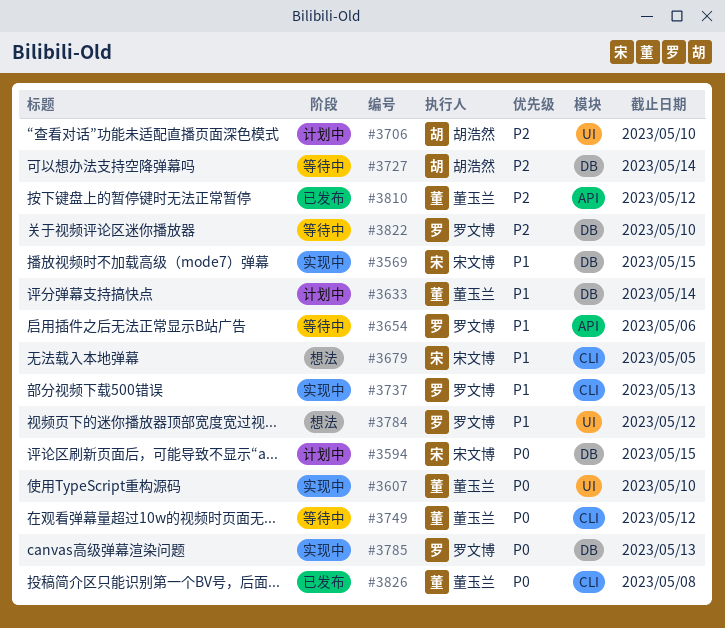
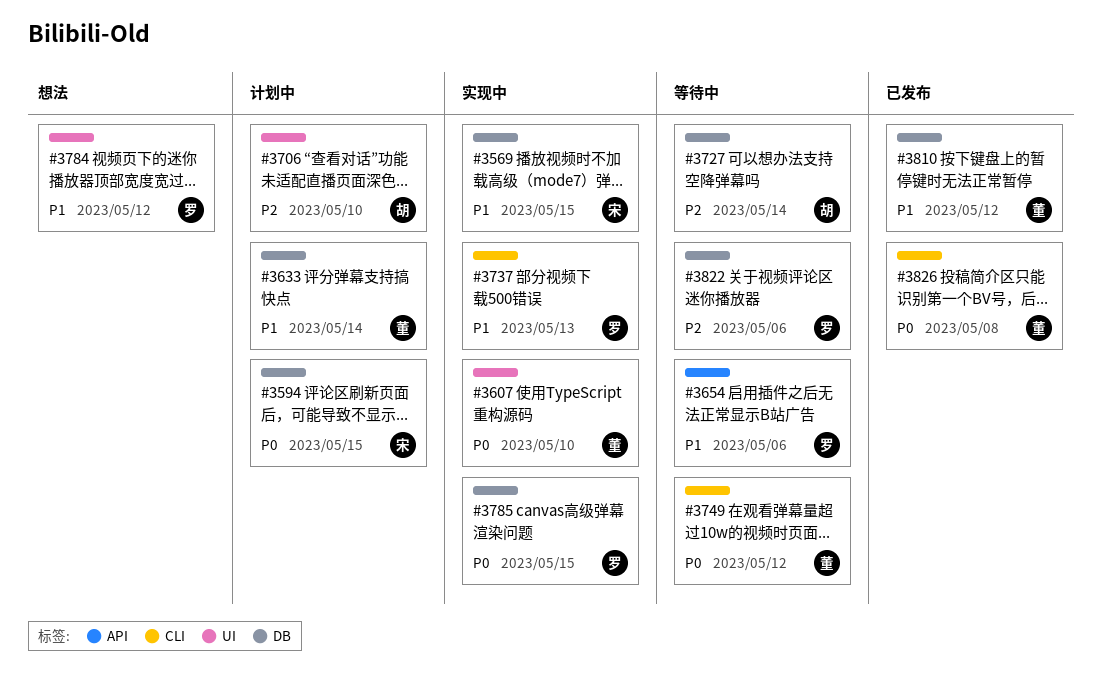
#3679: present -> none
#3785, due: May 13 -> May 15
#3810, priority: P2 -> P1
#3810, label: API -> DB
#3822, due: May 10 -> May 6

